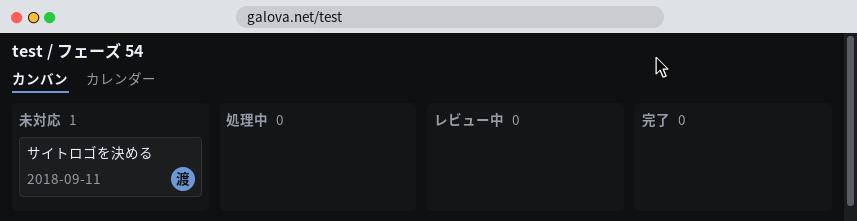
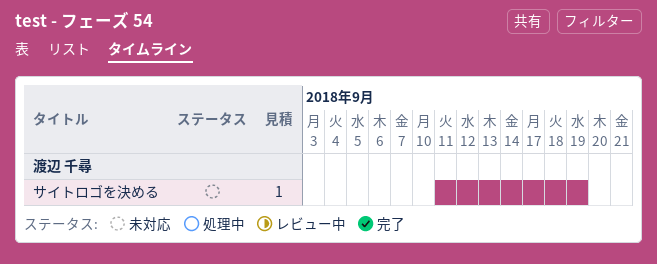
サイトロゴを決める, due: Sep 11 -> Sep 19

